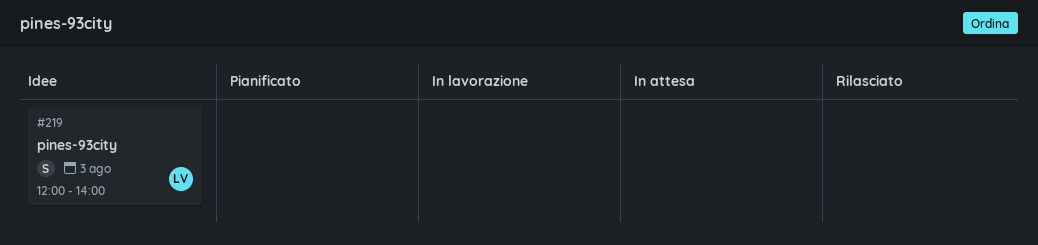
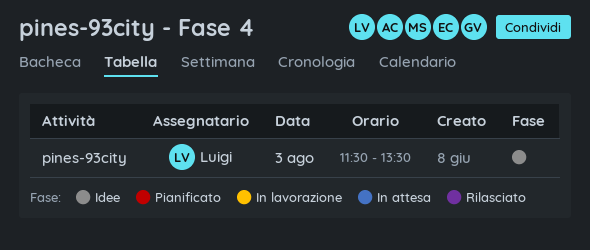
pines-93city, begins: 12:00 -> 11:30
pines-93city, ends: 14:00 -> 13:30

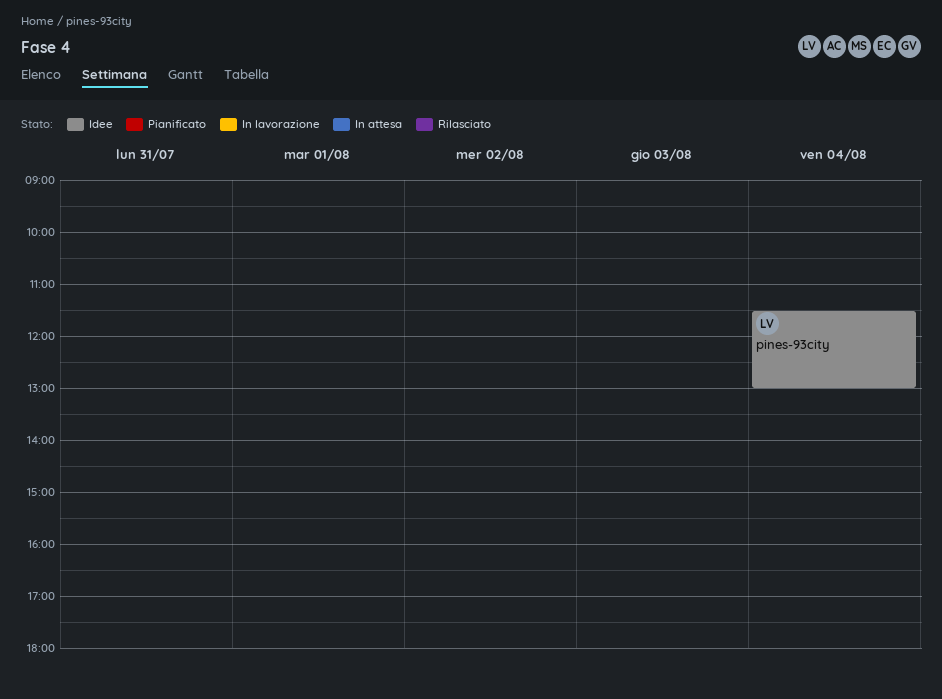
pines-93city, day: Aug 3 -> Aug 4
pines-93city, ends: 13:30 -> 13:00

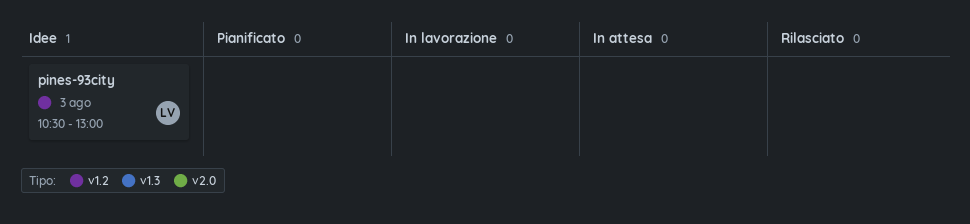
pines-93city, day: Aug 4 -> Aug 3
pines-93city, begins: 11:30 -> 10:30

